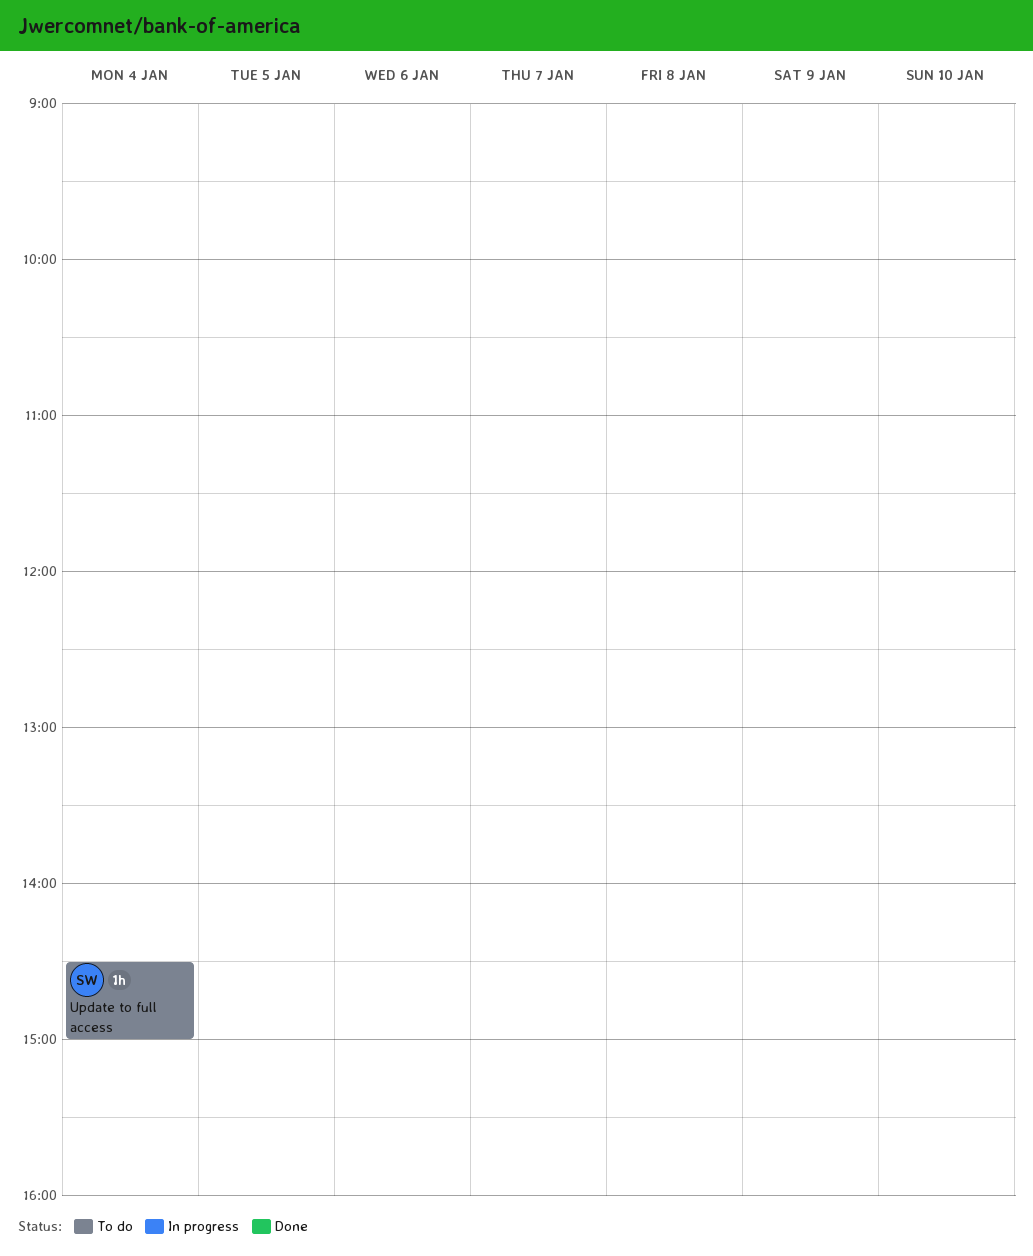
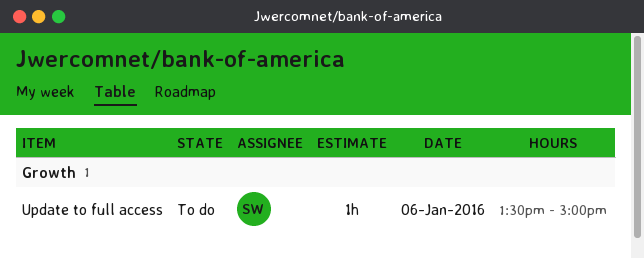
Update to full access, day: Jan 4 -> Jan 6
Update to full access, begins: 14:30 -> 13:30

